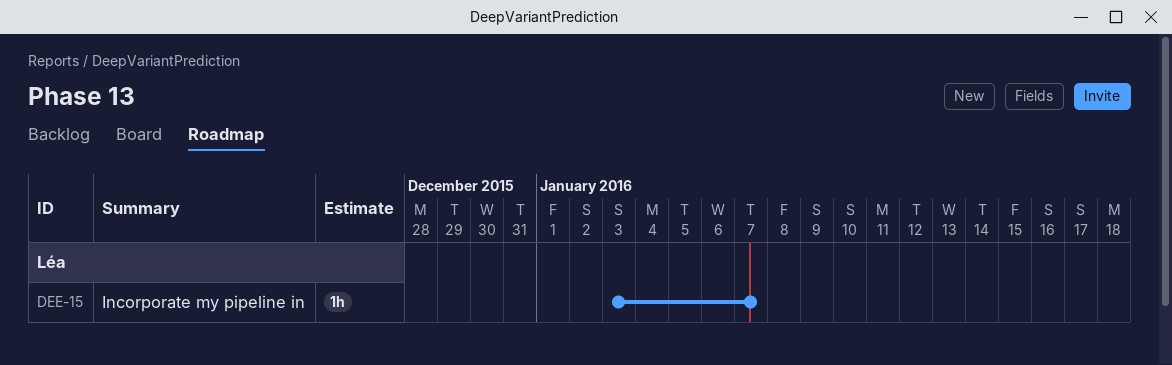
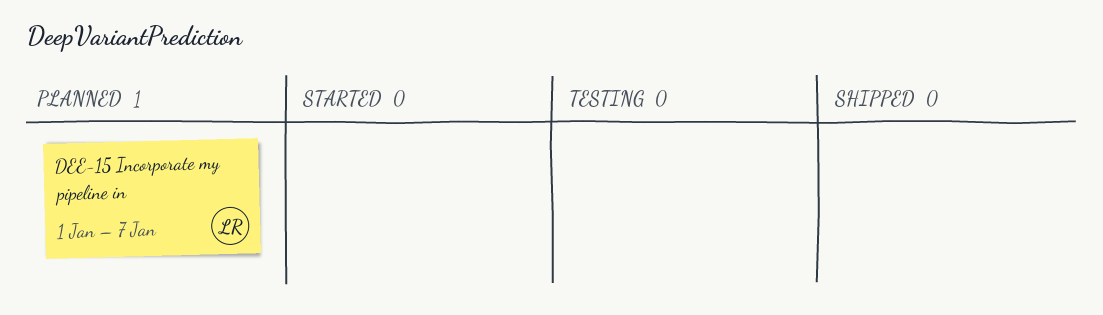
DEE-15, start: Jan 3 -> Jan 1

